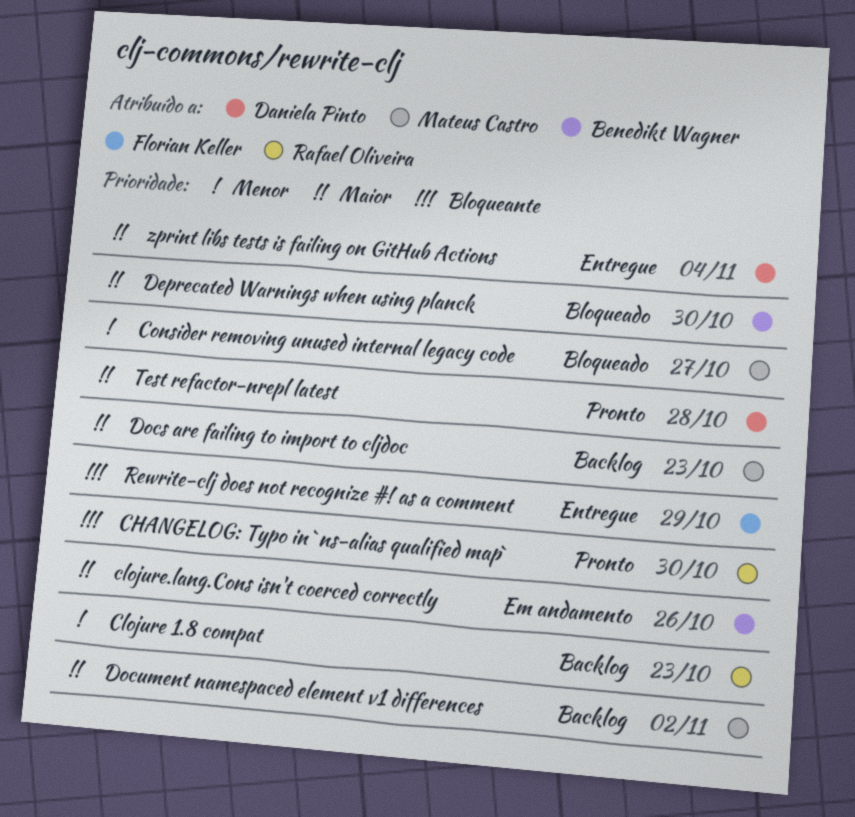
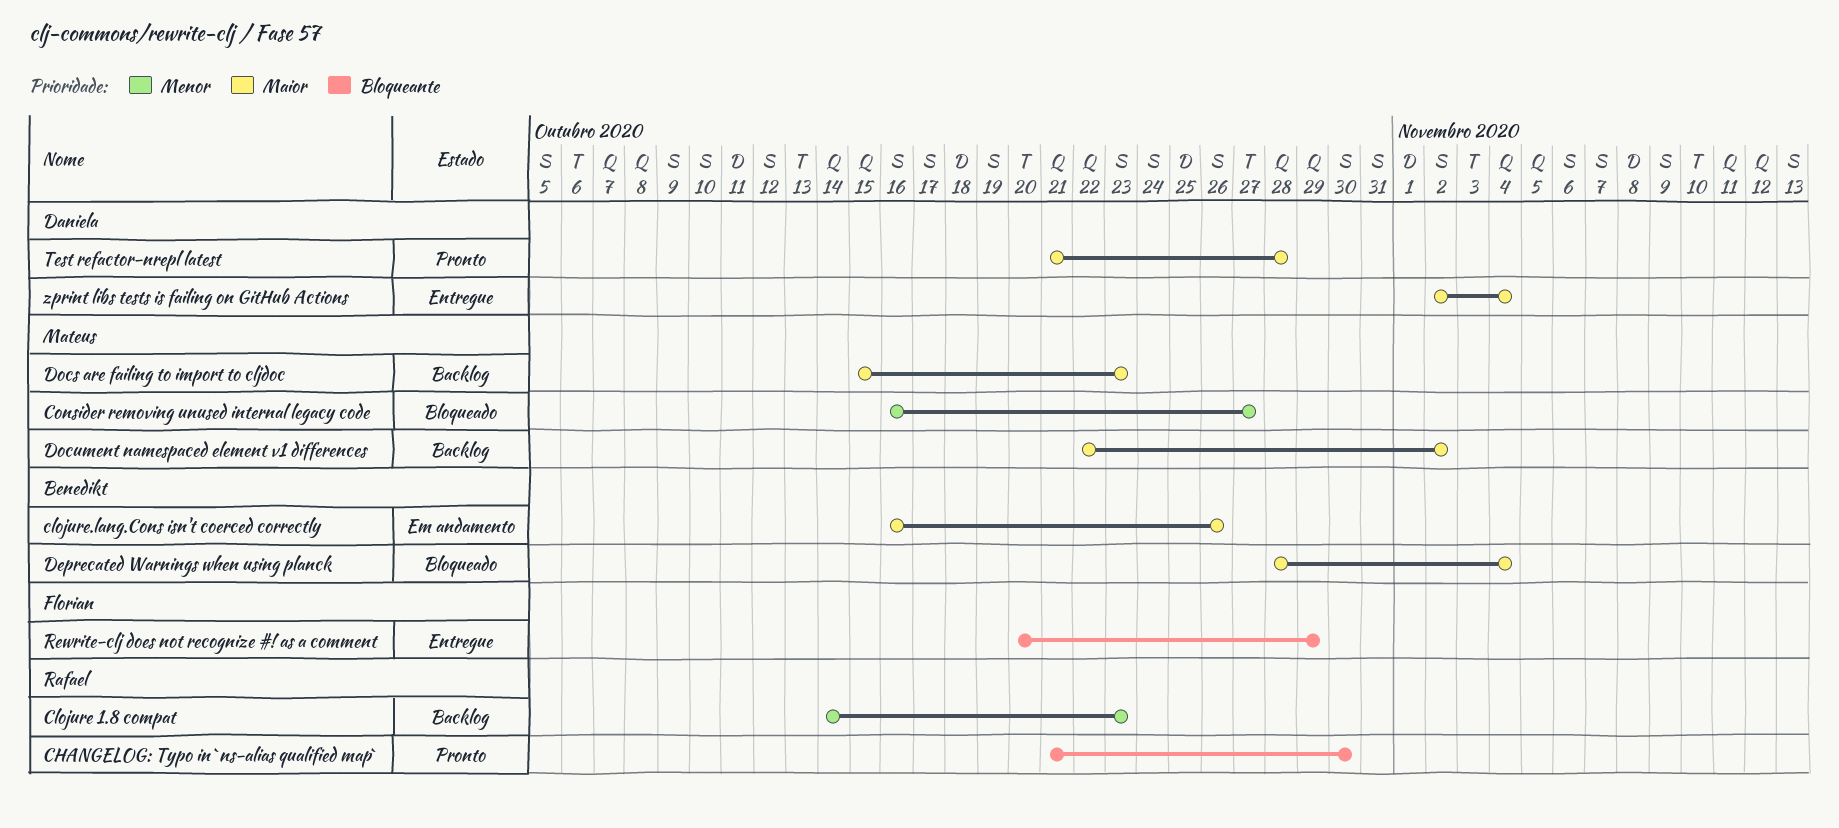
Deprecated Warnings when using planck, due: Oct 30 -> Nov 4

